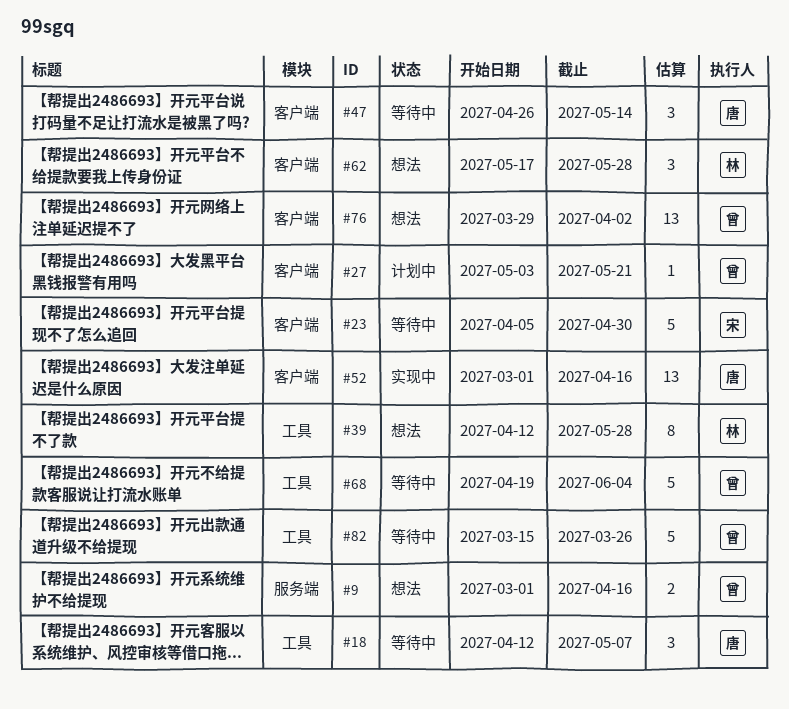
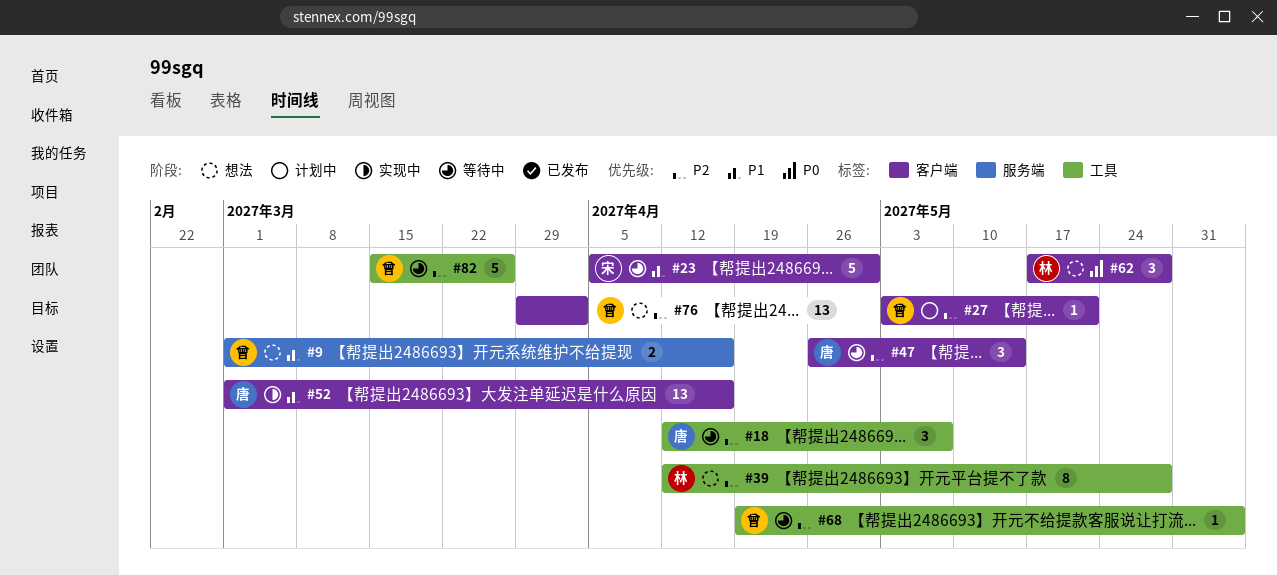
#68, estimate: 5 -> 1

